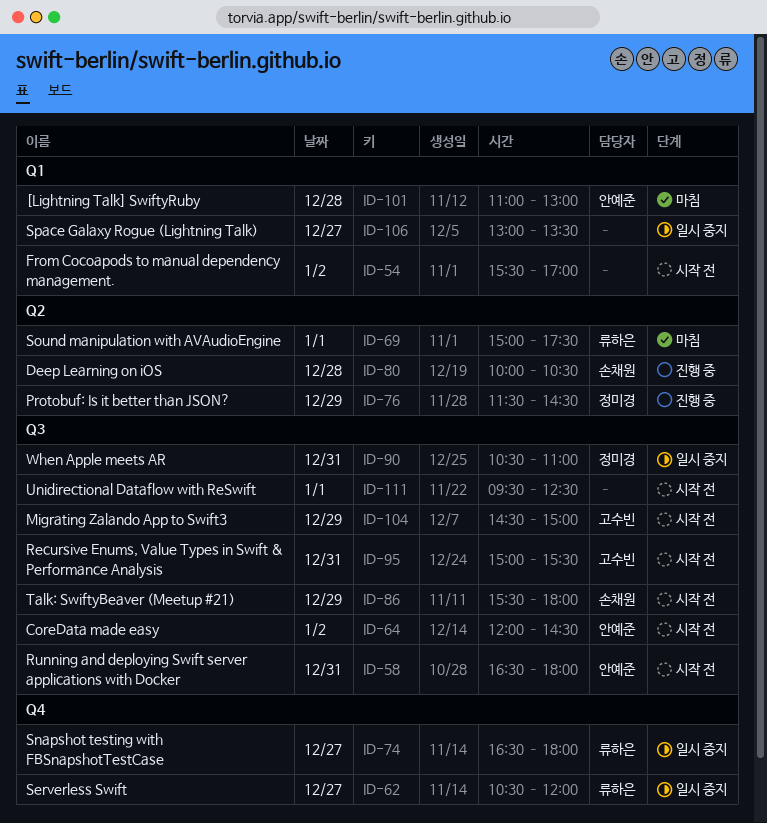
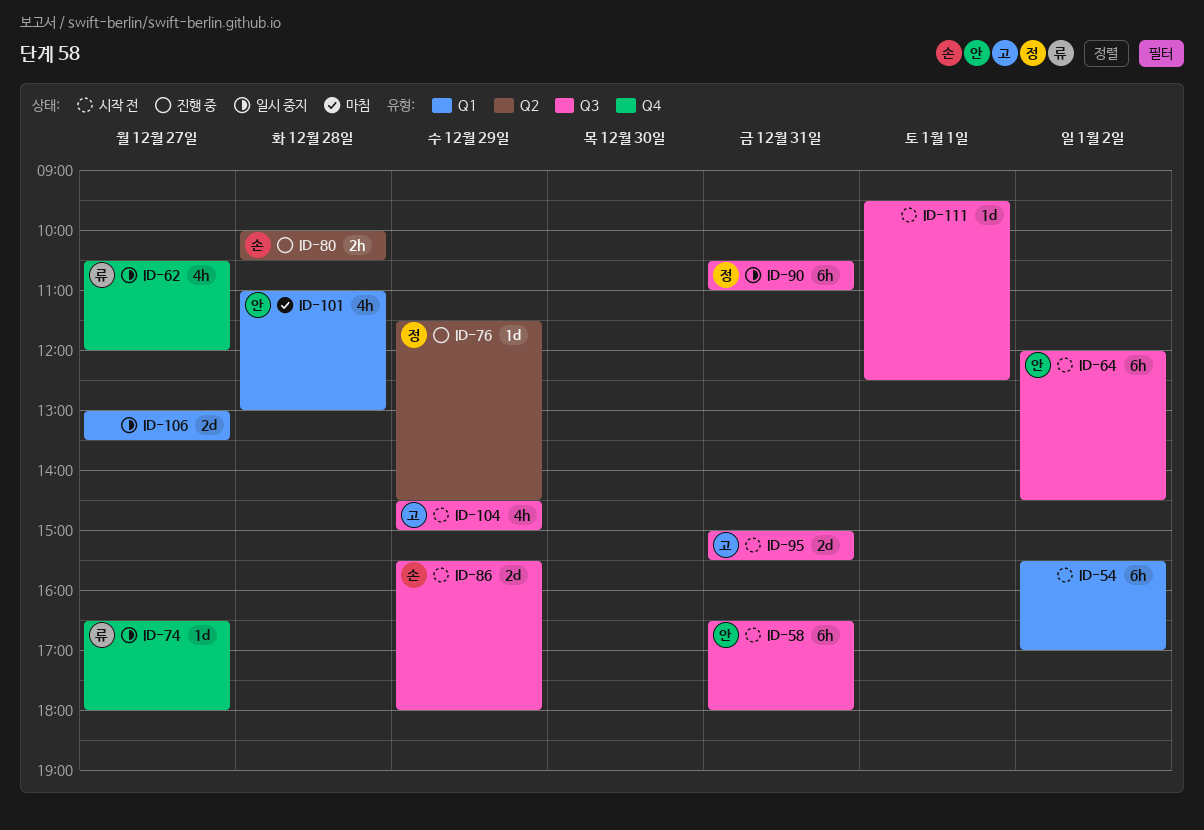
ID-69: present -> none

